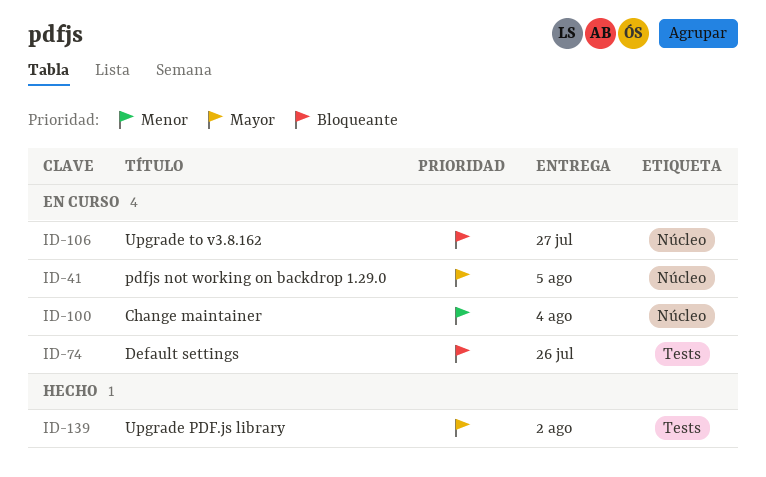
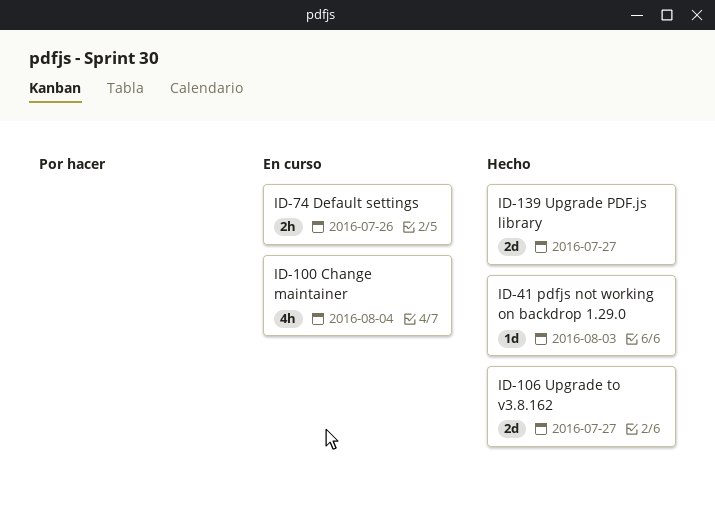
ID-41, status: En curso -> Hecho
ID-41, due: Aug 5 -> Aug 3
ID-106, status: En curso -> Hecho
ID-139, due: Aug 2 -> Jul 27

